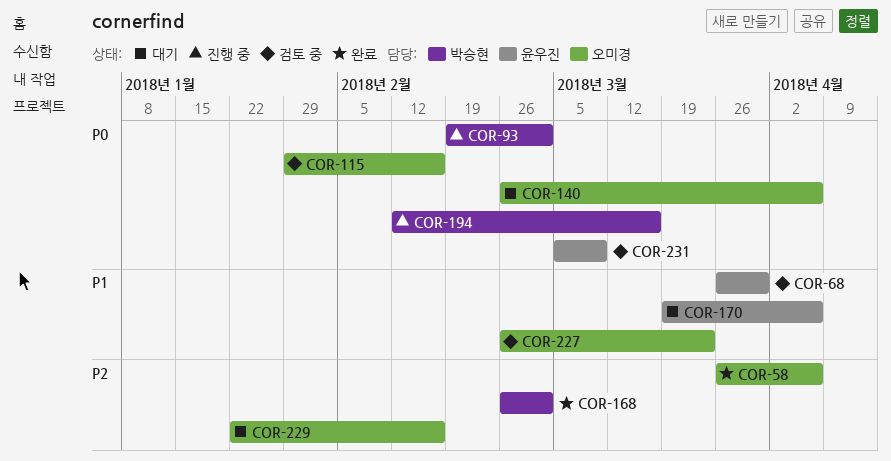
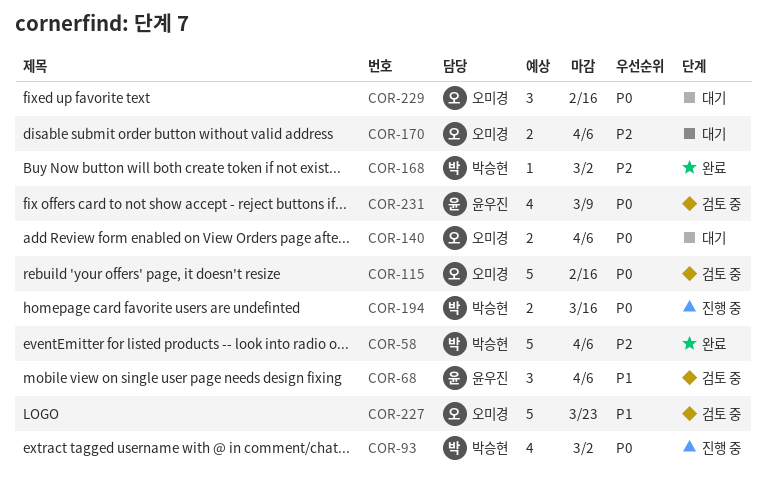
COR-58, owner: 오미경 -> 박승현
COR-68, due: Mar 30 -> Apr 6
COR-170, owner: 윤우진 -> 오미경
COR-170, priority: P1 -> P2
COR-229, priority: P2 -> P0

